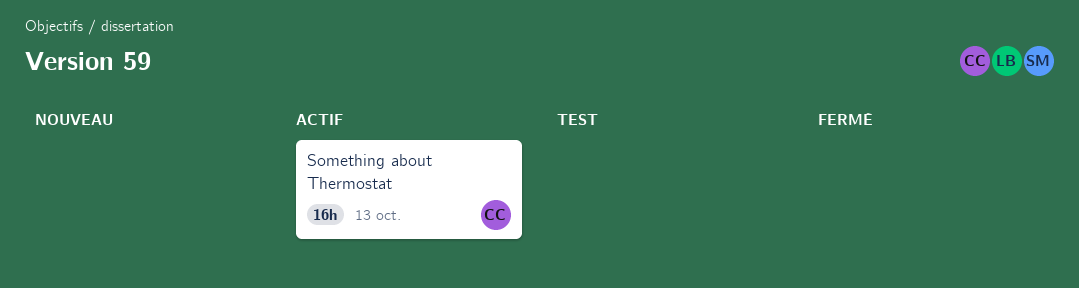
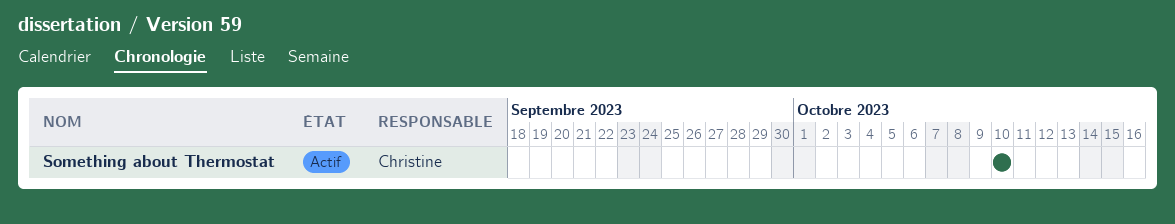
Something about Thermostat, due: Oct 13 -> Oct 10

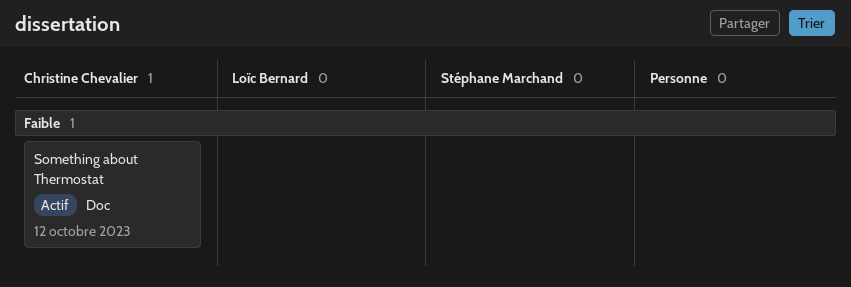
Something about Thermostat, due: Oct 10 -> Oct 12

